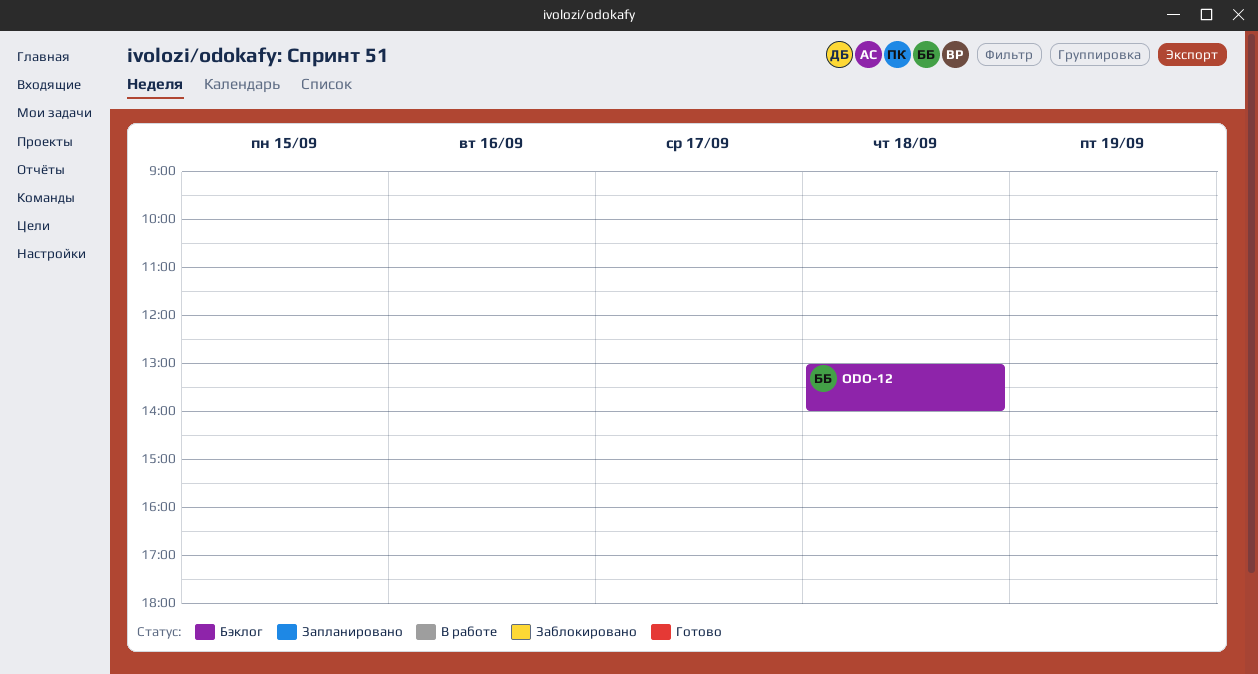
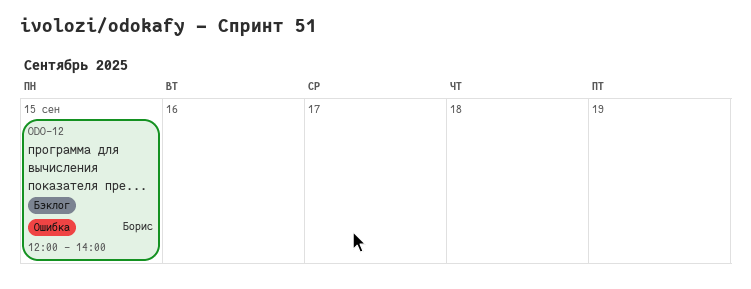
ODO-12, day: Sep 18 -> Sep 15
ODO-12, begins: 13:00 -> 12:00

